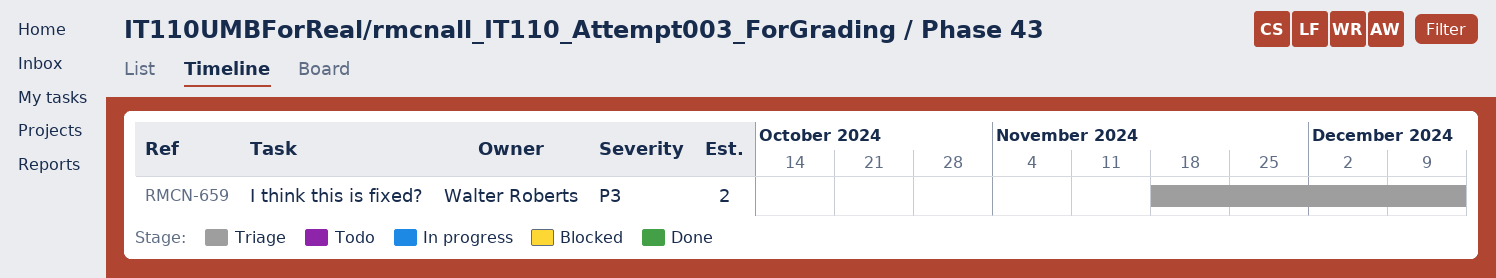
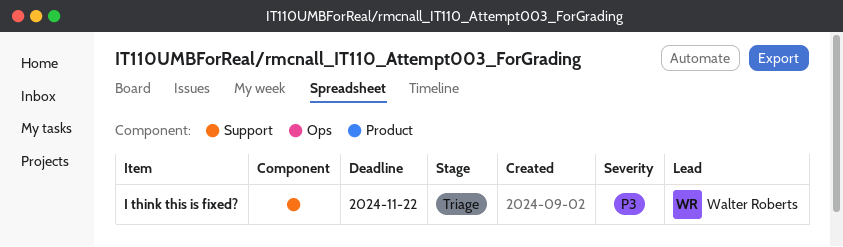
I think this is fixed?, due: Dec 13 -> Nov 22

